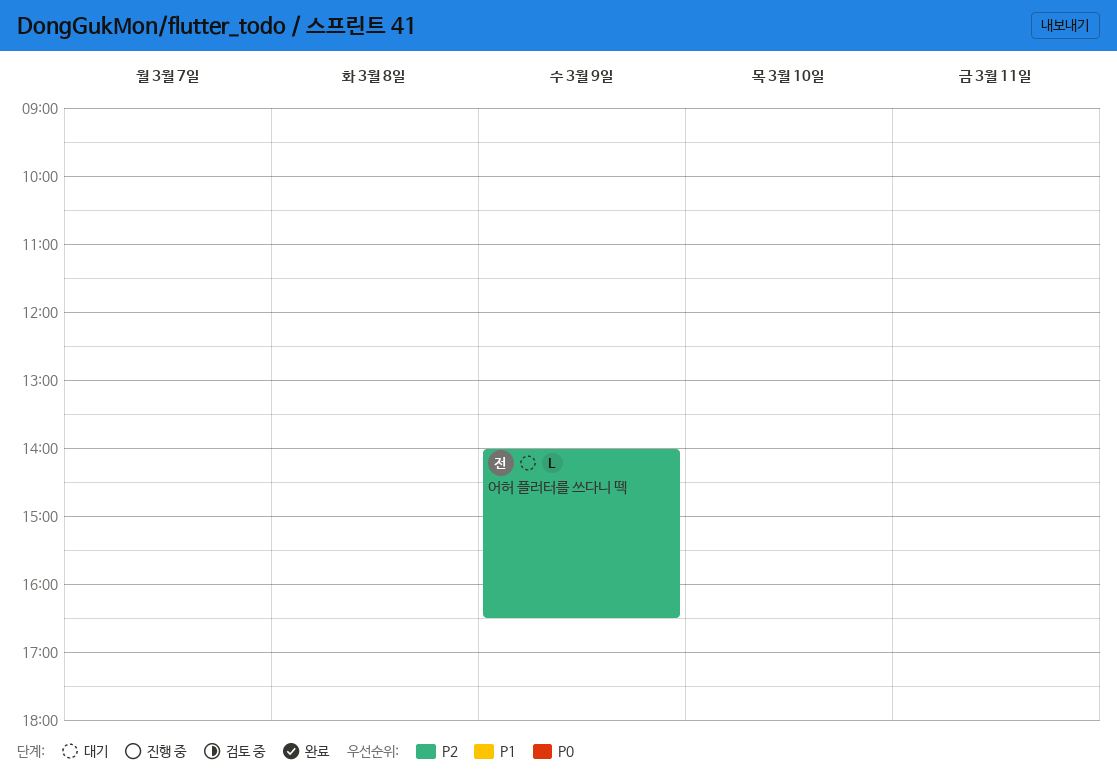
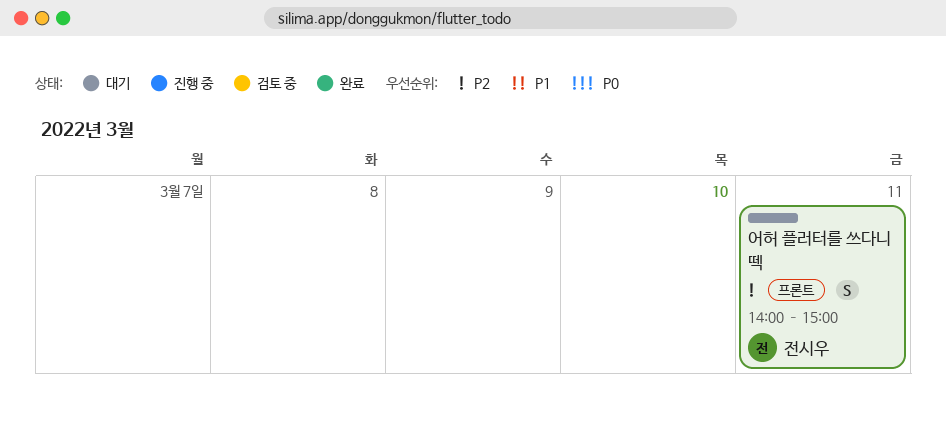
어허 플러터를 쓰다니 떽, estimate: L -> S
어허 플러터를 쓰다니 떽, day: Mar 9 -> Mar 11
어허 플러터를 쓰다니 떽, ends: 16:30 -> 15:00

